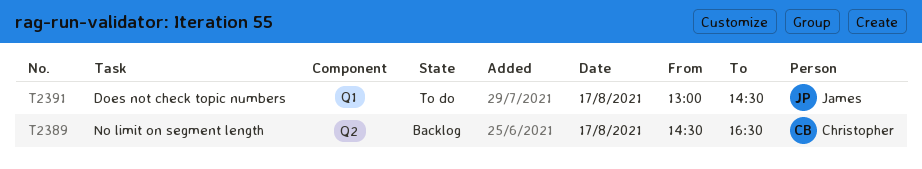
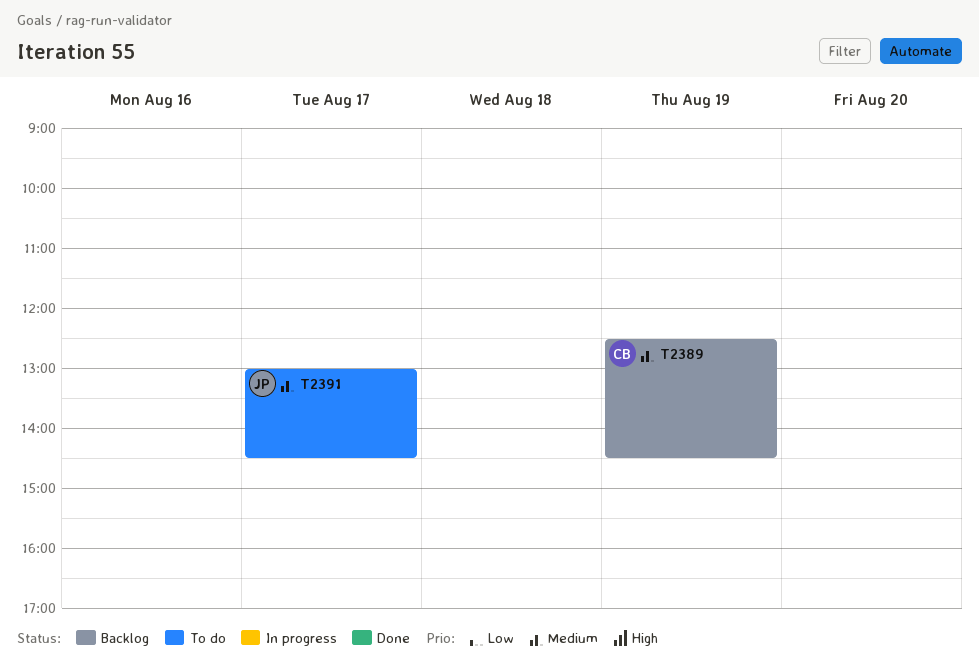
T2389, day: Aug 17 -> Aug 19
T2389, begins: 14:30 -> 12:30
T2389, ends: 16:30 -> 14:30

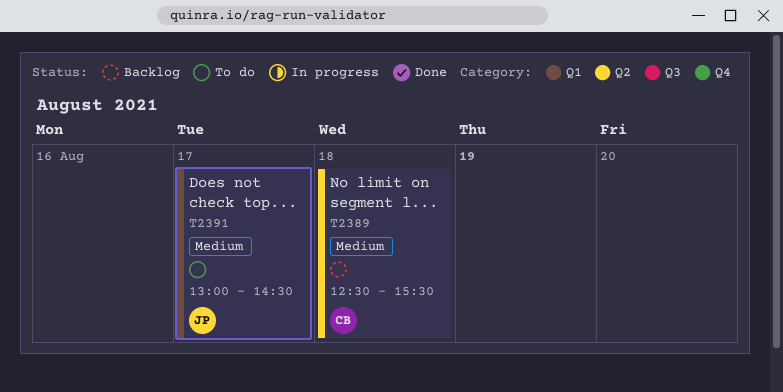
T2389, day: Aug 19 -> Aug 18
T2389, ends: 14:30 -> 15:30

